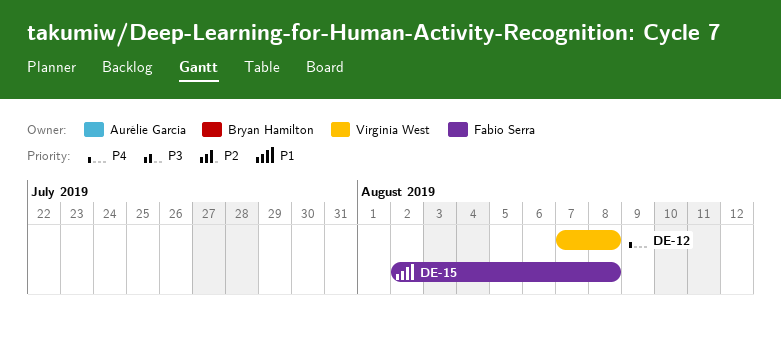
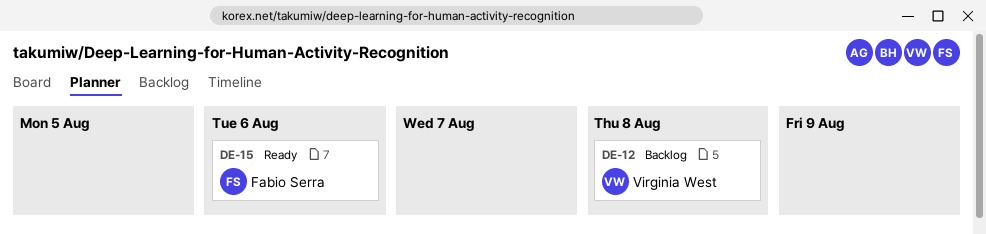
DE-15, due: Aug 8 -> Aug 6

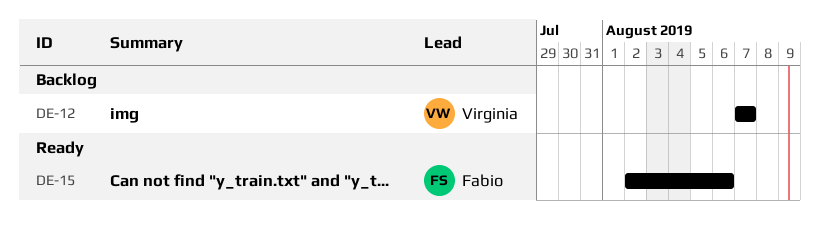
DE-12, due: Aug 8 -> Aug 7

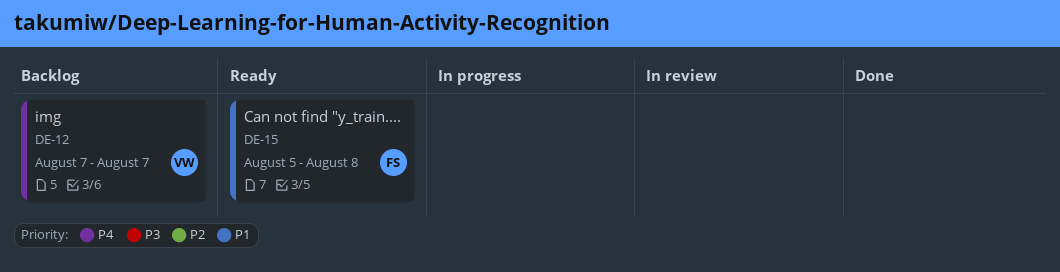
DE-15, start: Aug 2 -> Aug 5
DE-15, due: Aug 6 -> Aug 8

